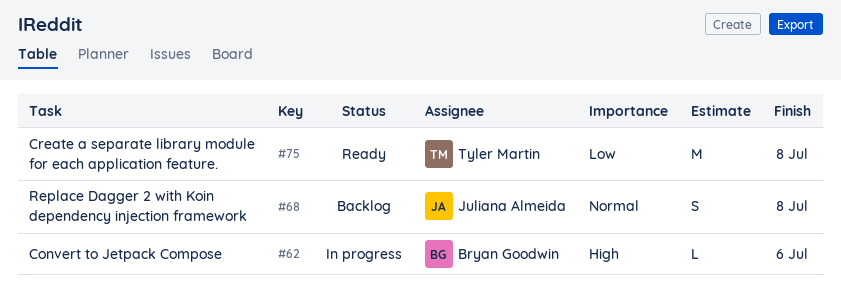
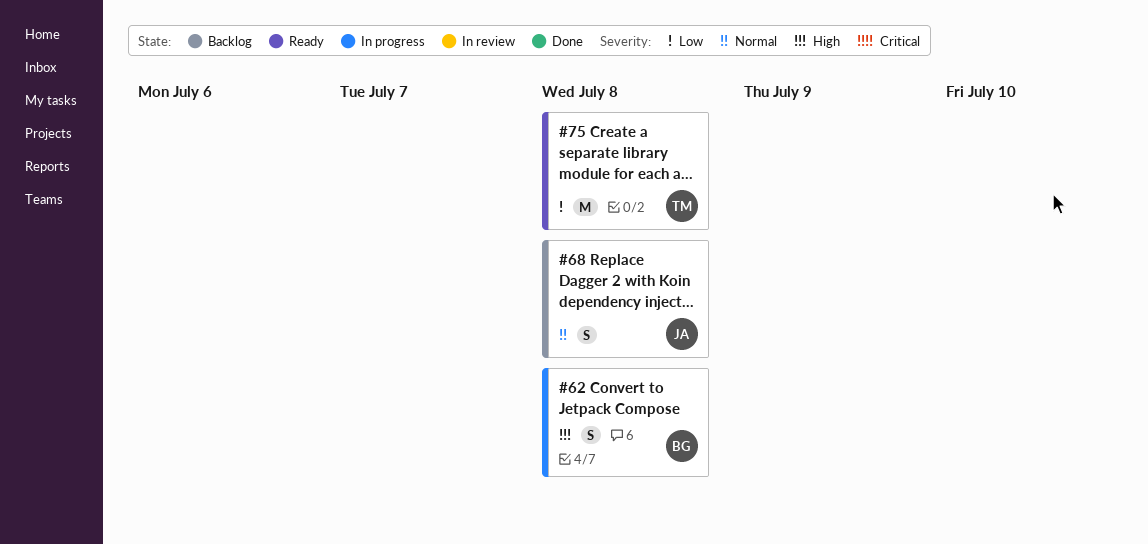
#62, estimate: L -> S
#62, due: Jul 6 -> Jul 8

